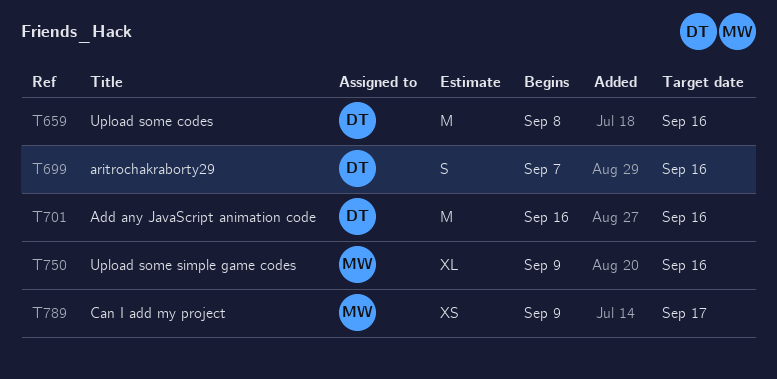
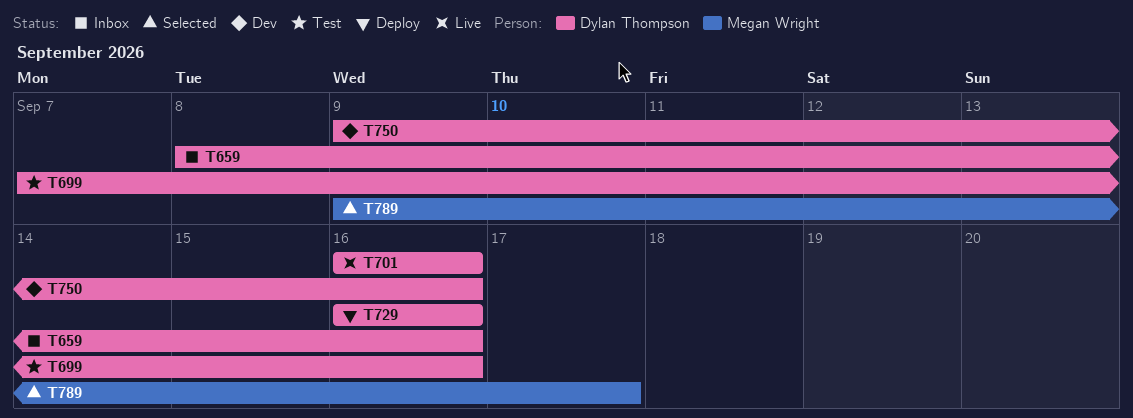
T729: none -> present
T750, owner: Megan Wright -> Dylan Thompson

